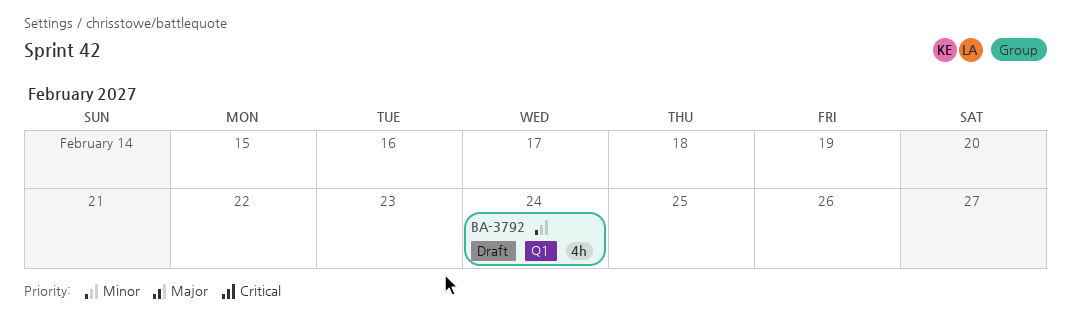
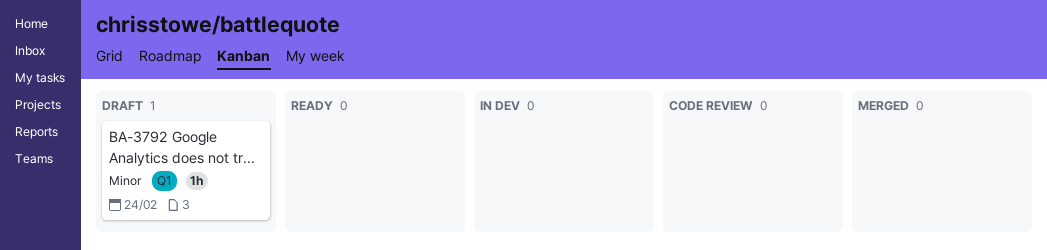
BA-3792, estimate: 4h -> 1h

